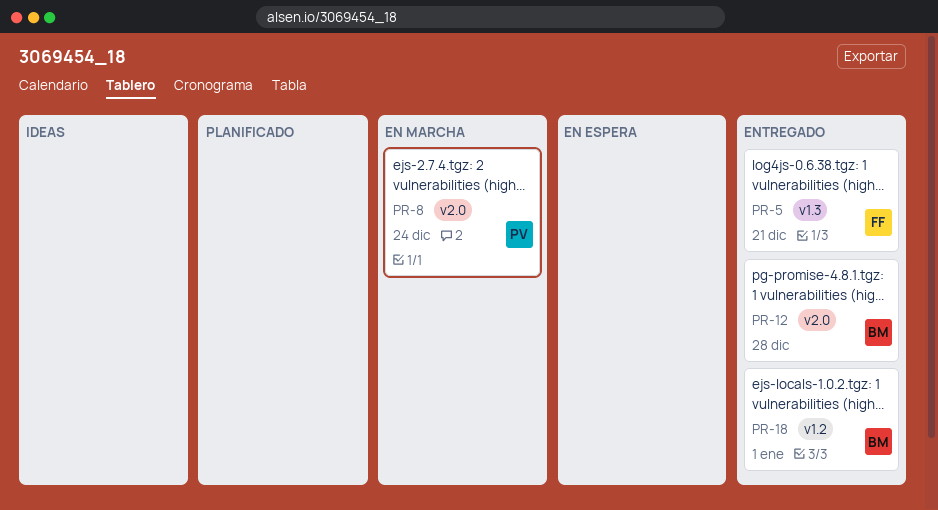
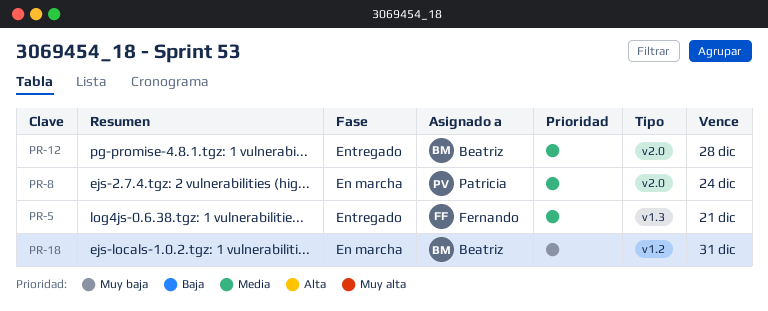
PR-18, status: Entregado -> En marcha
PR-18, due: Jan 1 -> Dec 31

